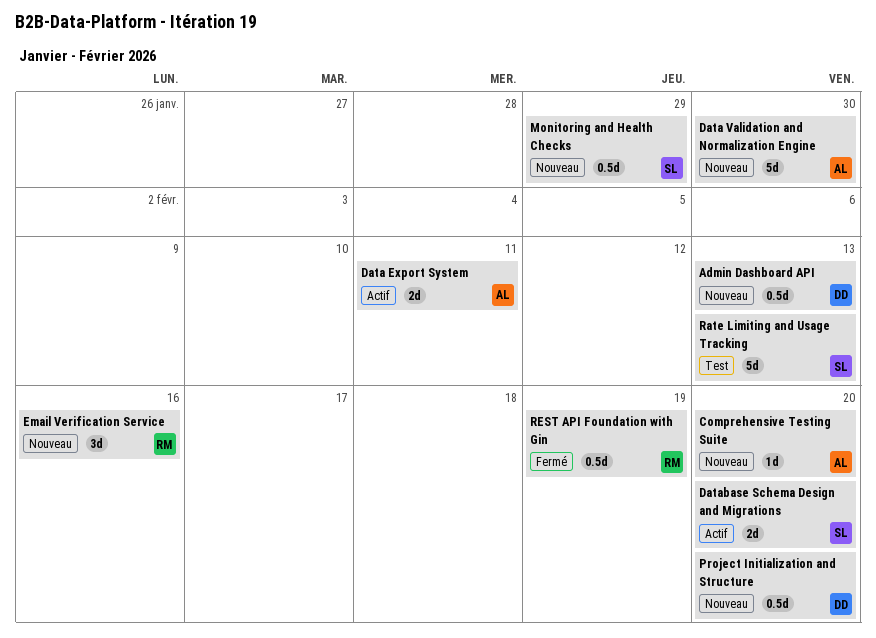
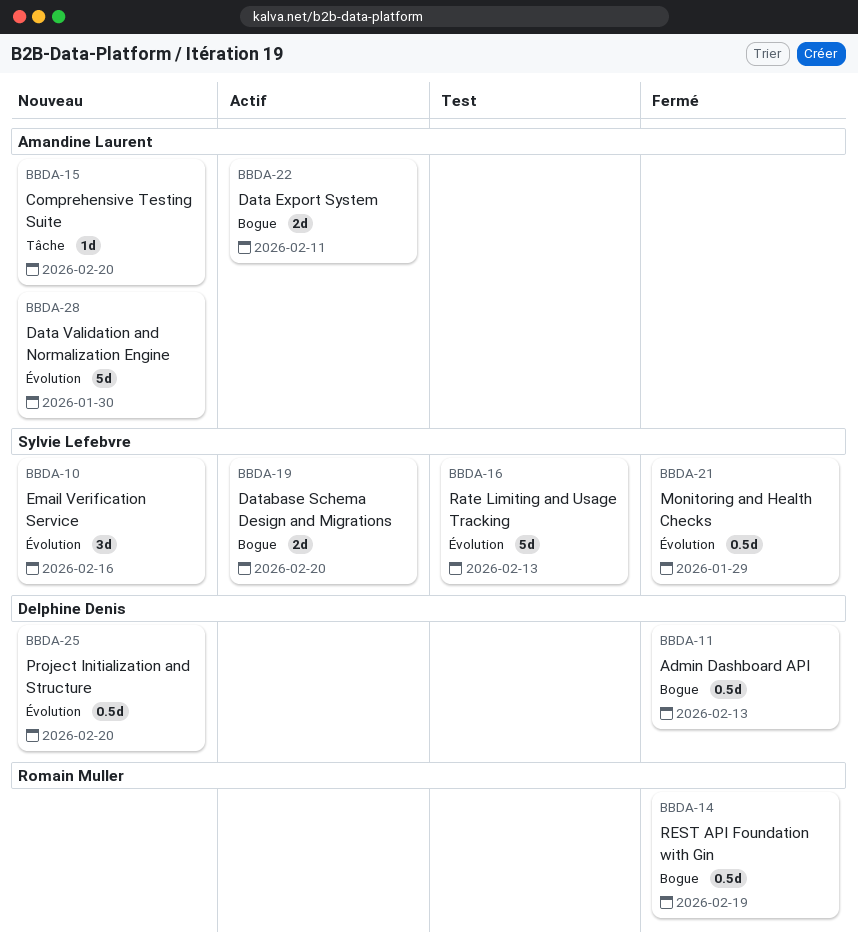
Admin Dashboard API, status: Nouveau -> Fermé
Email Verification Service, owner: Romain Muller -> Sylvie Lefebvre
Monitoring and Health Checks, status: Nouveau -> Fermé

